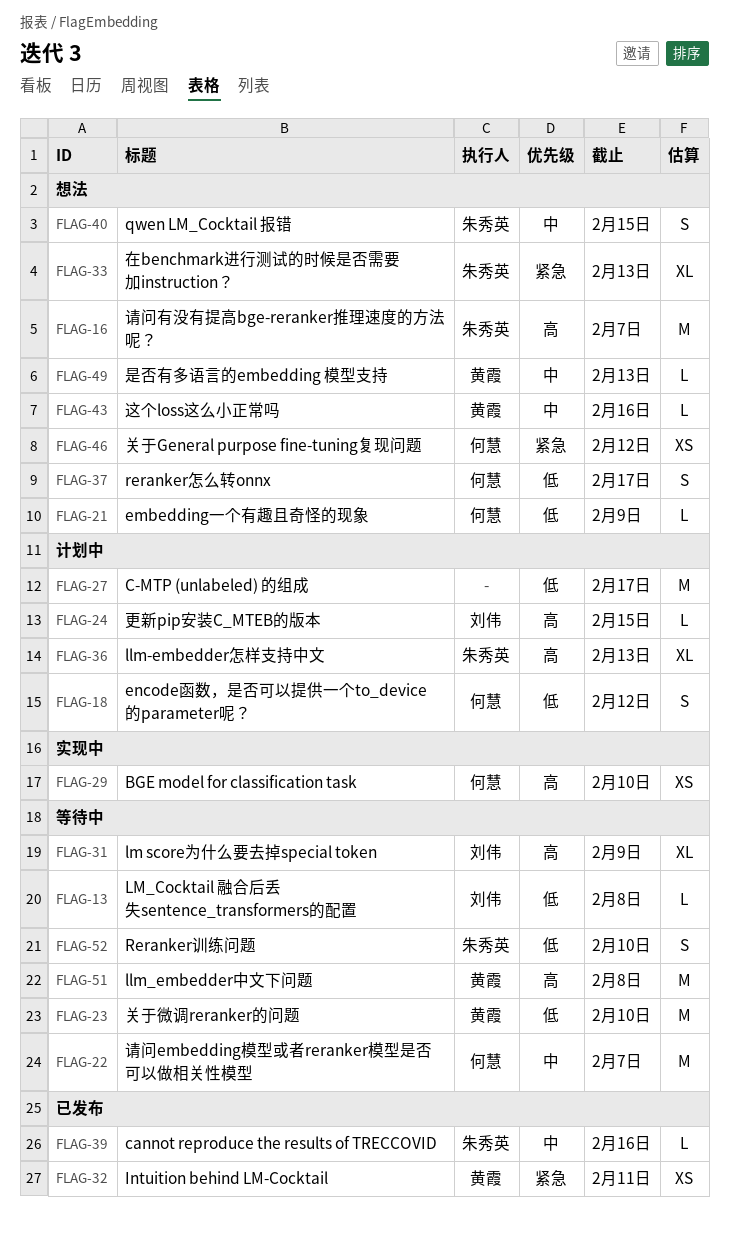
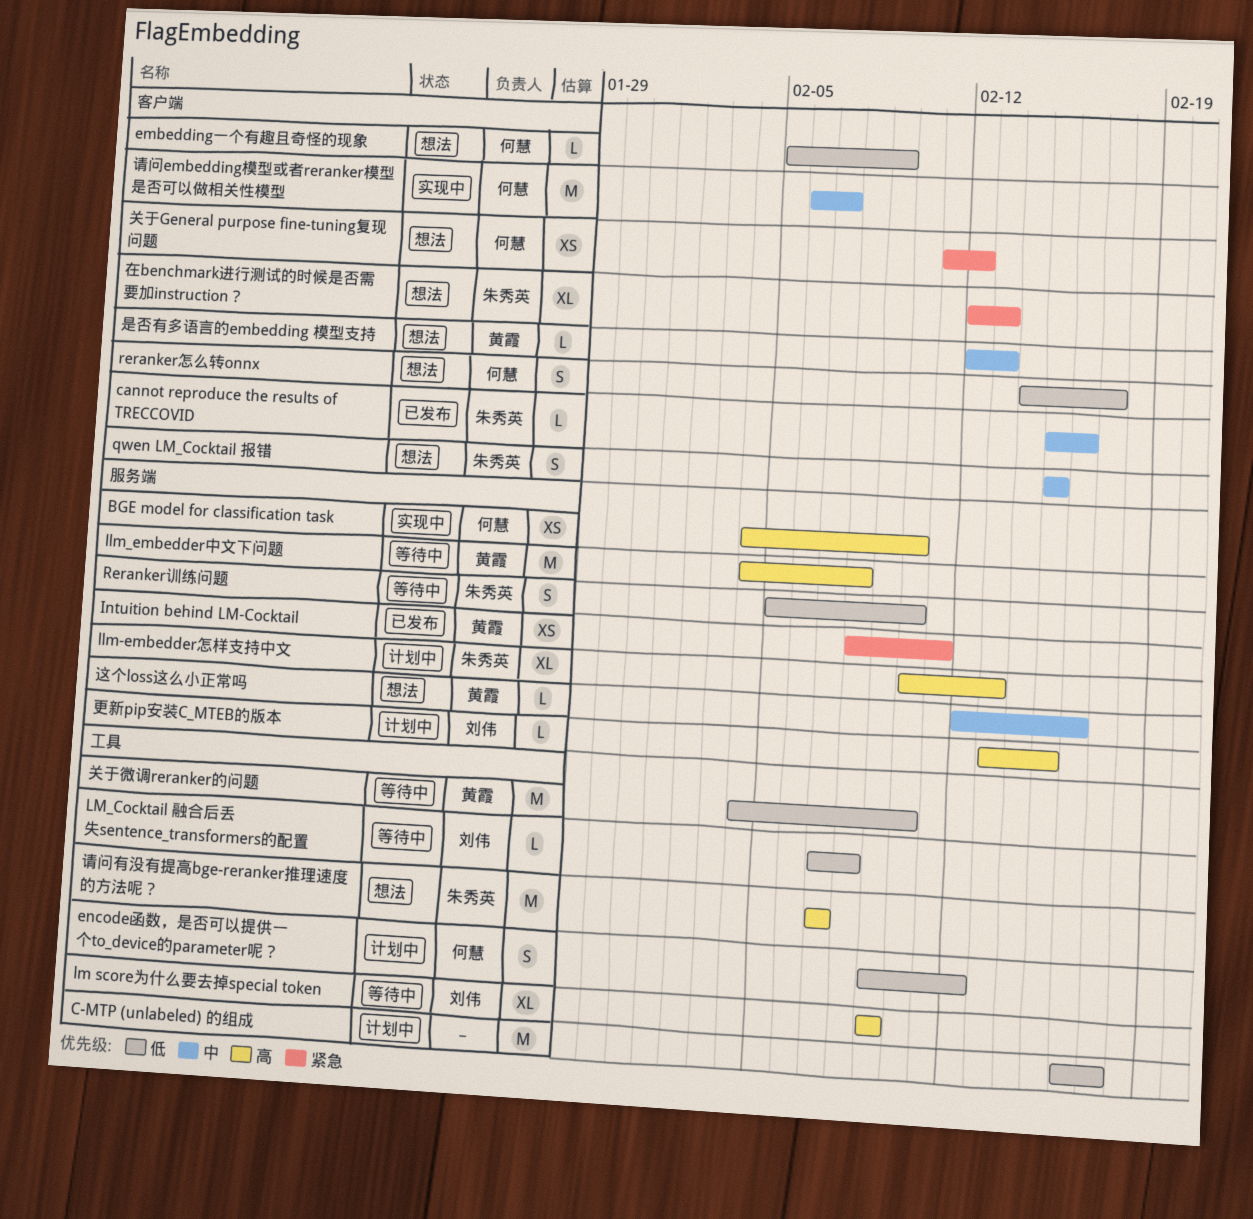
请问embedding模型或者reranker模型是否可以做相关性模型, status: 等待中 -> 实现中

